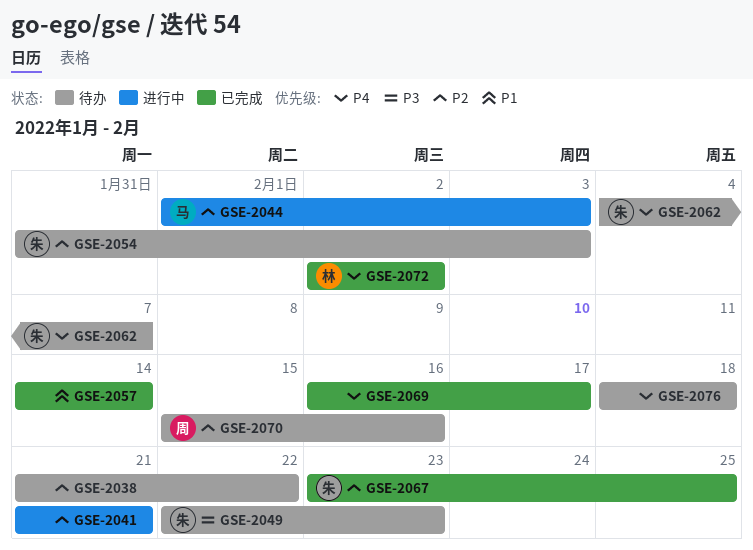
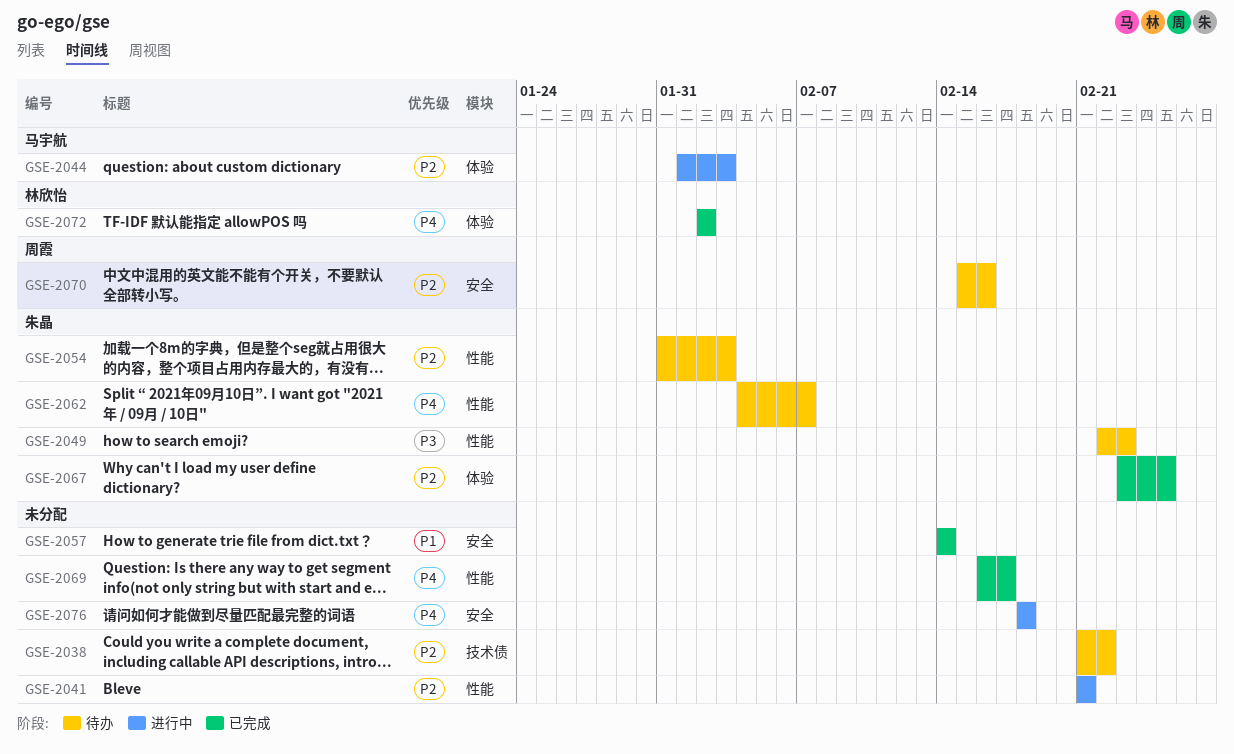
GSE-2076, status: 待办 -> 进行中

